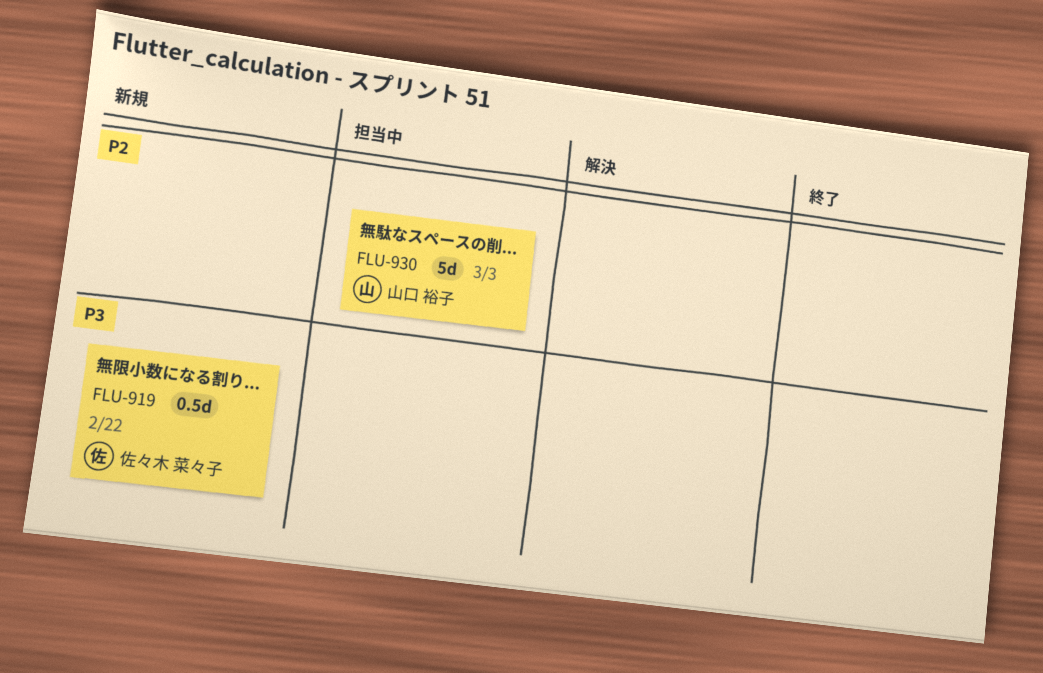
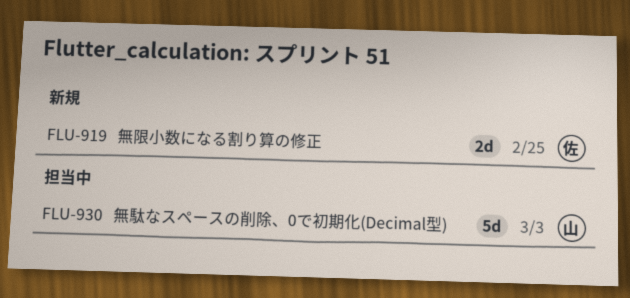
FLU-919, estimate: 0.5d -> 2d
FLU-919, due: Feb 22 -> Feb 25

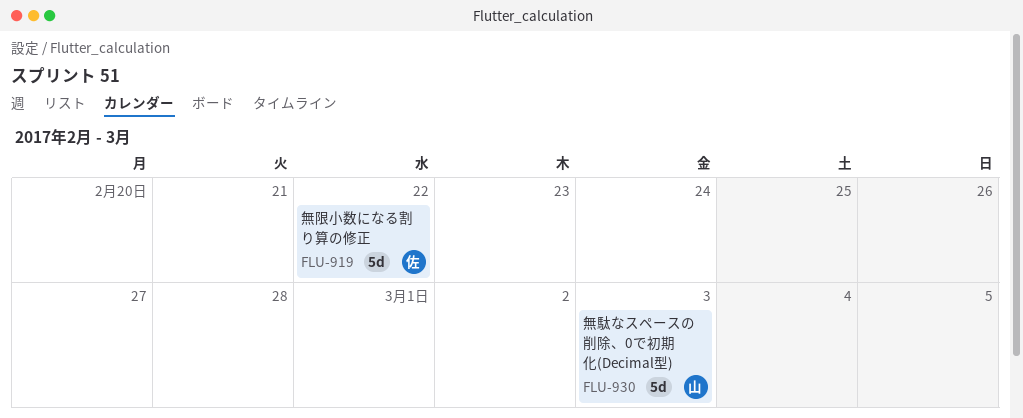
FLU-919, estimate: 2d -> 5d
FLU-919, due: Feb 25 -> Feb 22

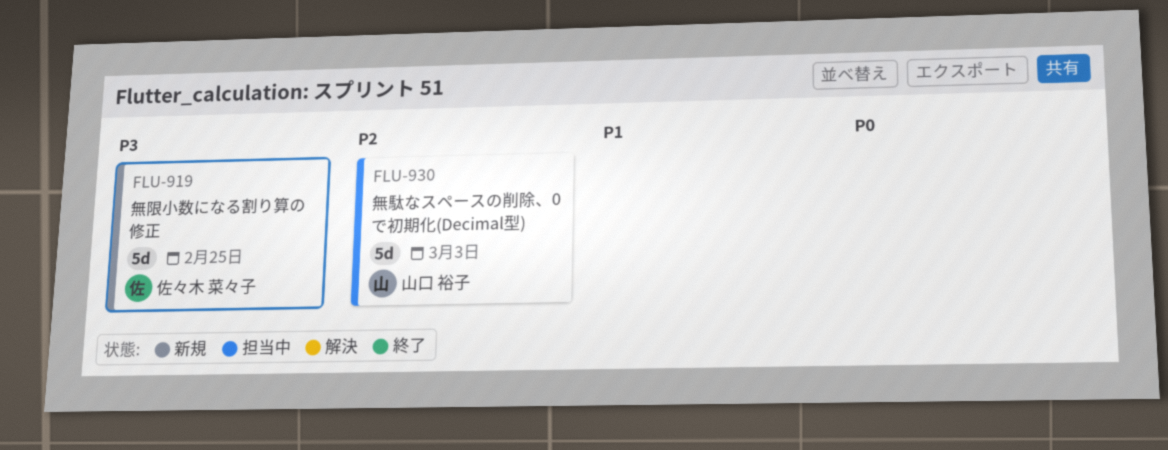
FLU-919, due: Feb 22 -> Feb 25

